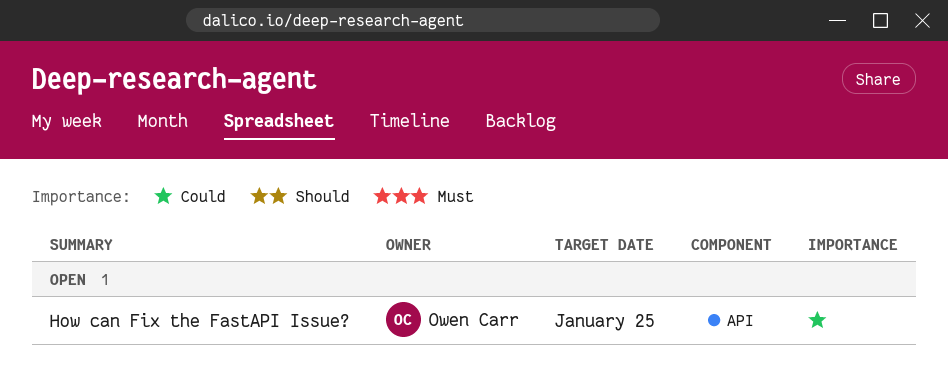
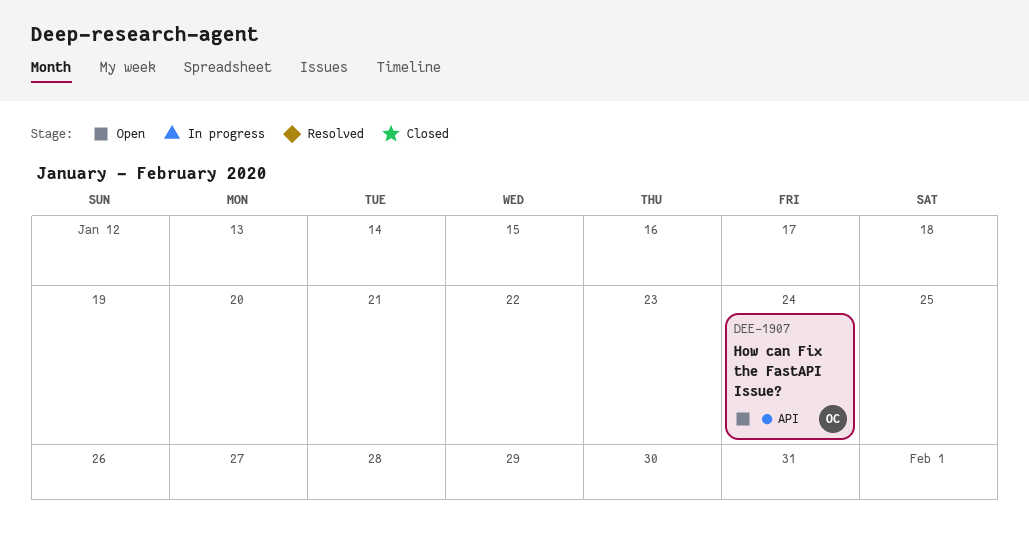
How can Fix the FastAPI Issue?, due: Jan 25 -> Jan 24

